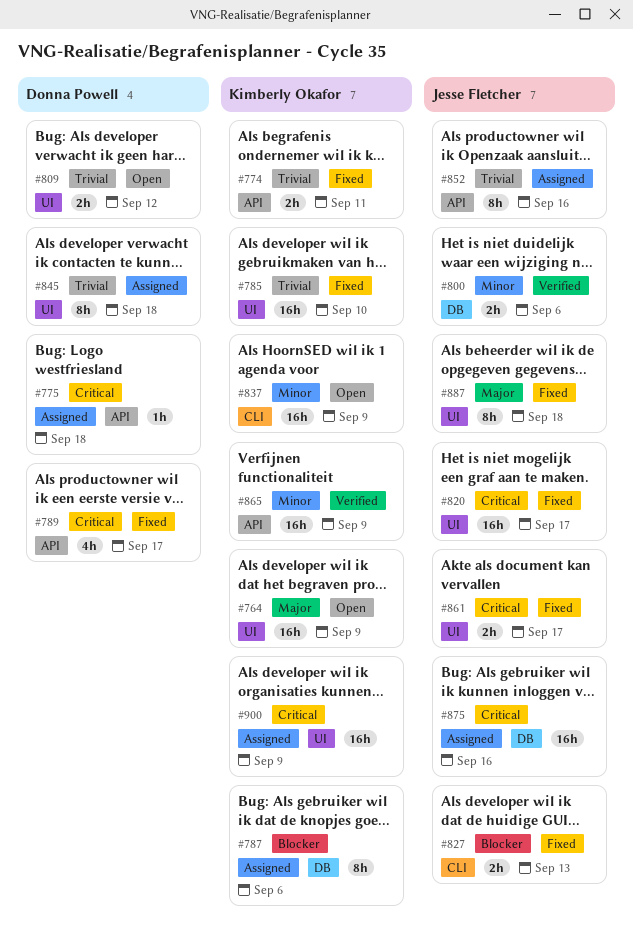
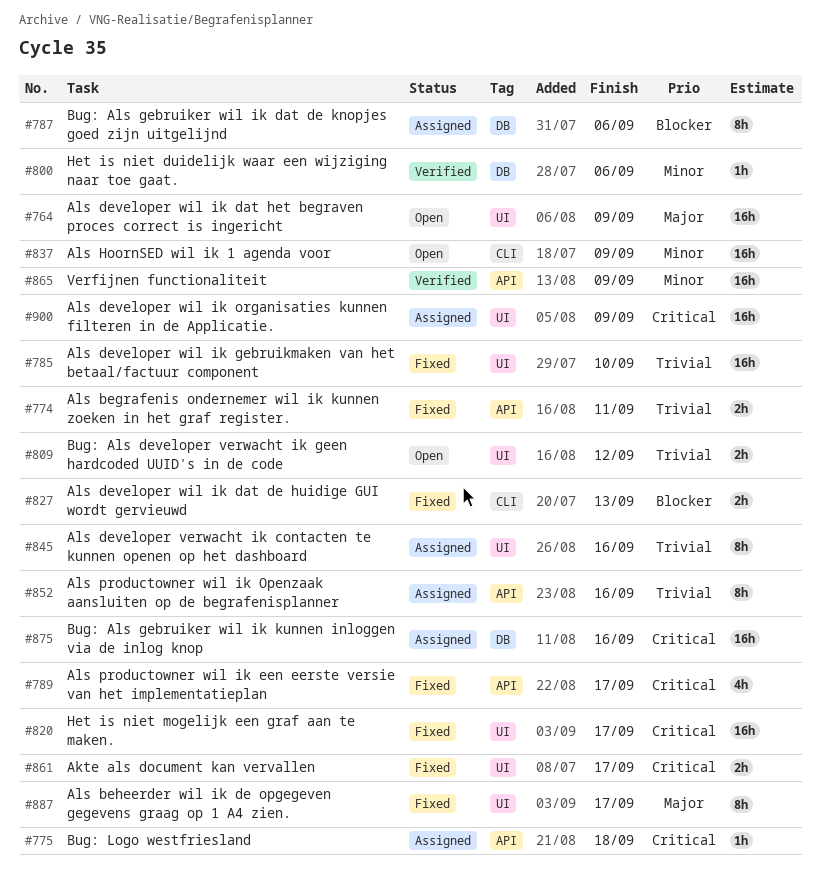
#800, estimate: 2h -> 1h
#845, due: Sep 18 -> Sep 16
#887, due: Sep 18 -> Sep 17

